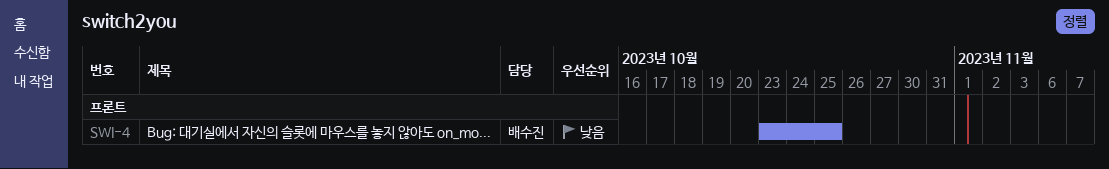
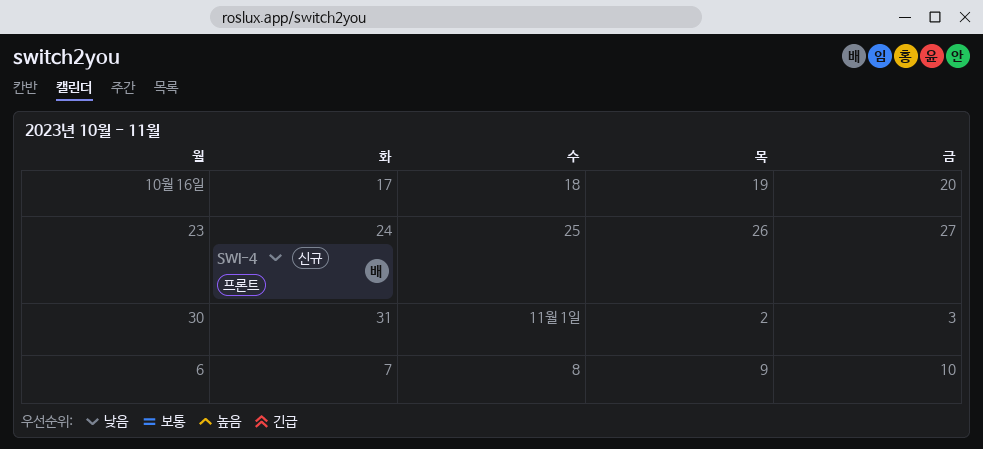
SWI-4, due: Oct 25 -> Oct 24

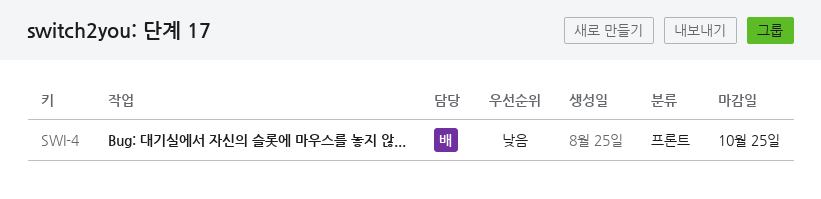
SWI-4, due: Oct 24 -> Oct 25

